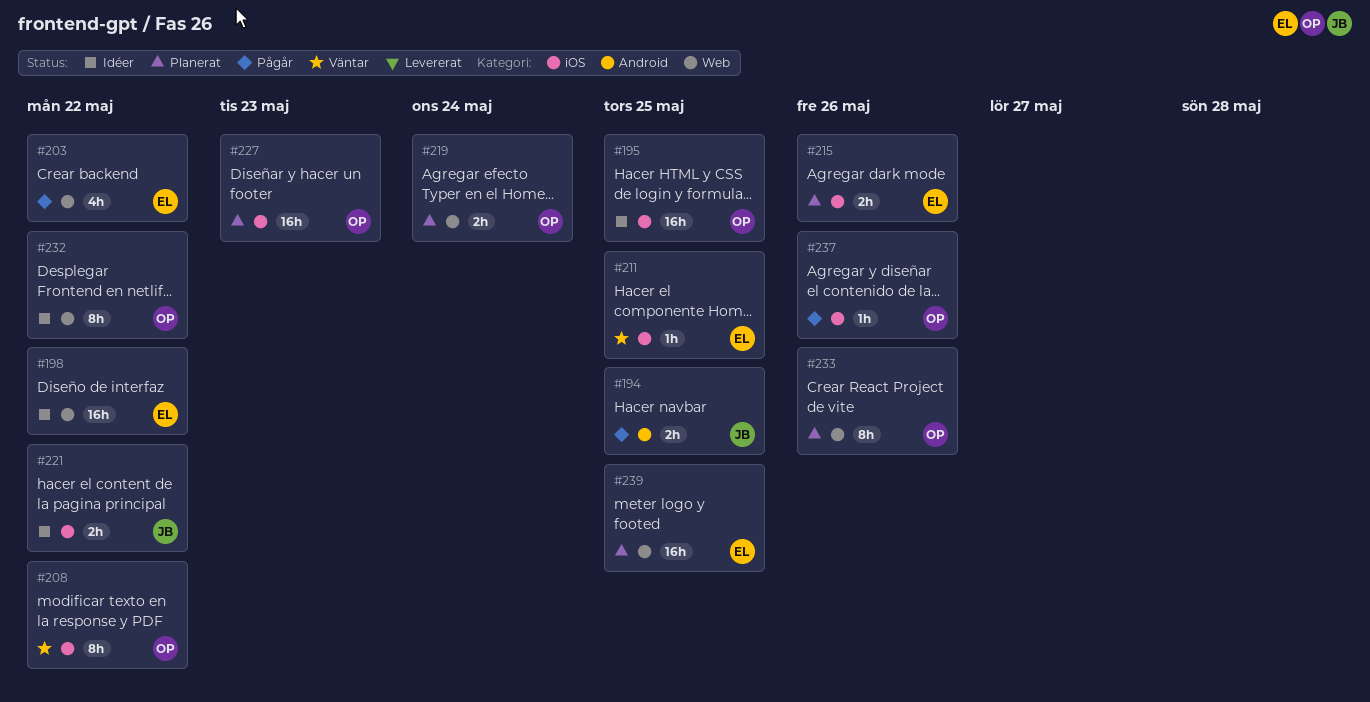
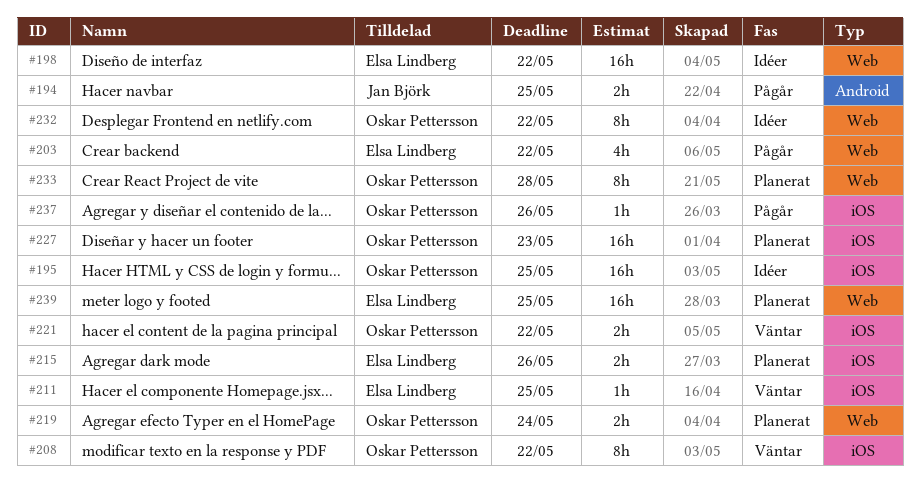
#221, status: Idéer -> Väntar
#221, owner: Jan Björk -> Oskar Pettersson
#233, due: May 26 -> May 28

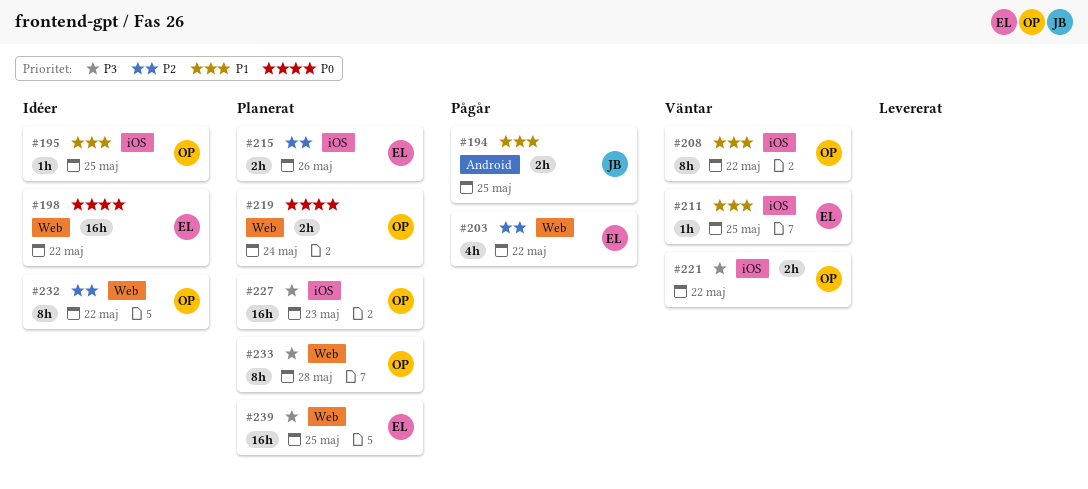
#195, estimate: 16h -> 1h
#237: present -> none

